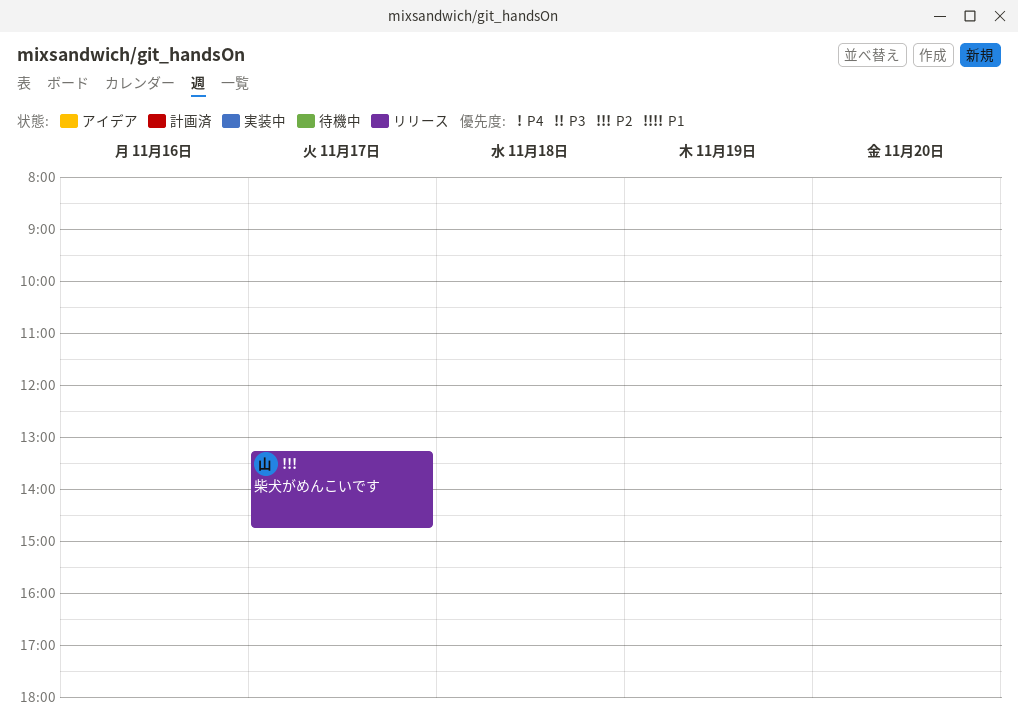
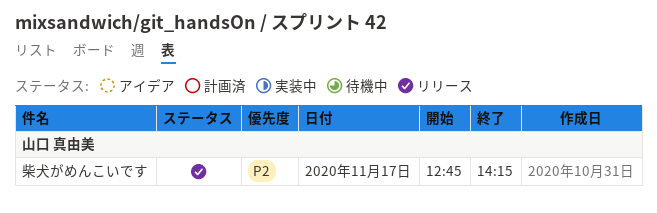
柴犬がめんこいです, begins: 13:15 -> 12:45
柴犬がめんこいです, ends: 14:45 -> 14:15

